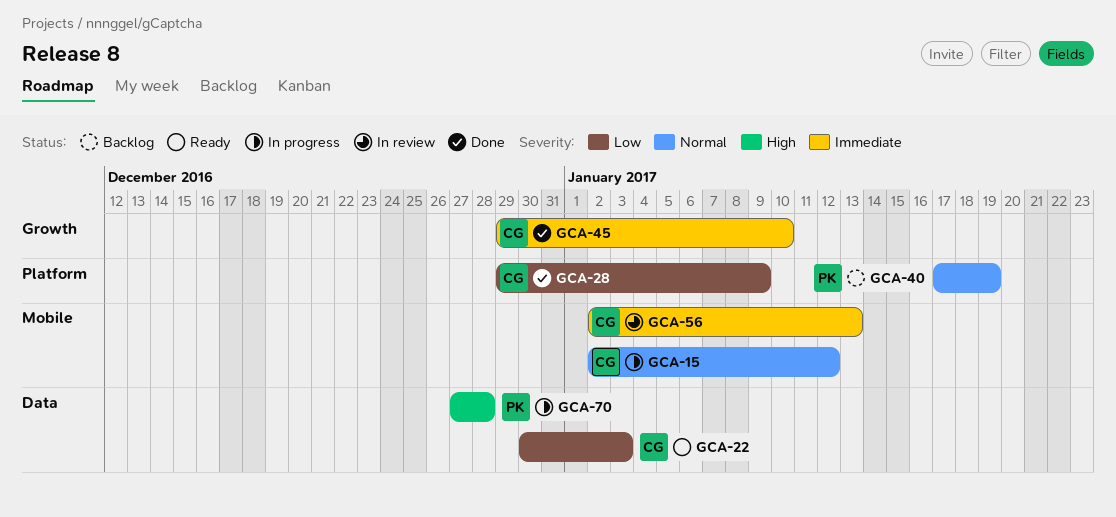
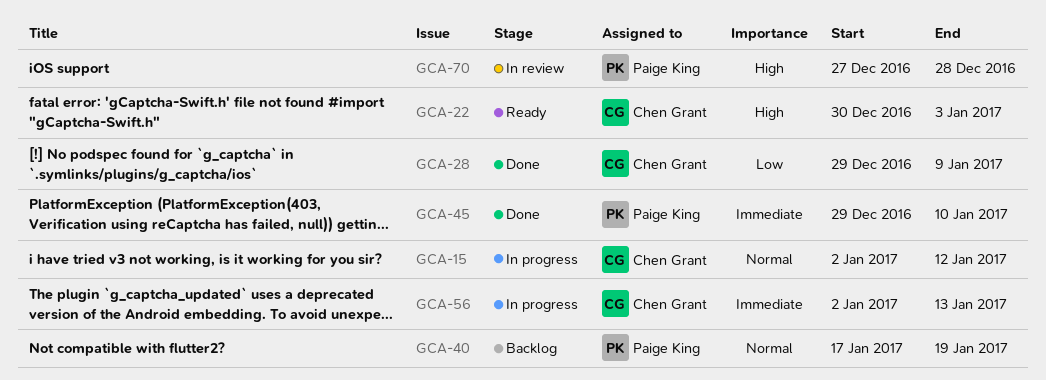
GCA-22, priority: Low -> High
GCA-45, owner: Chen Grant -> Paige King
GCA-56, status: In review -> In progress
GCA-70, status: In progress -> In review

